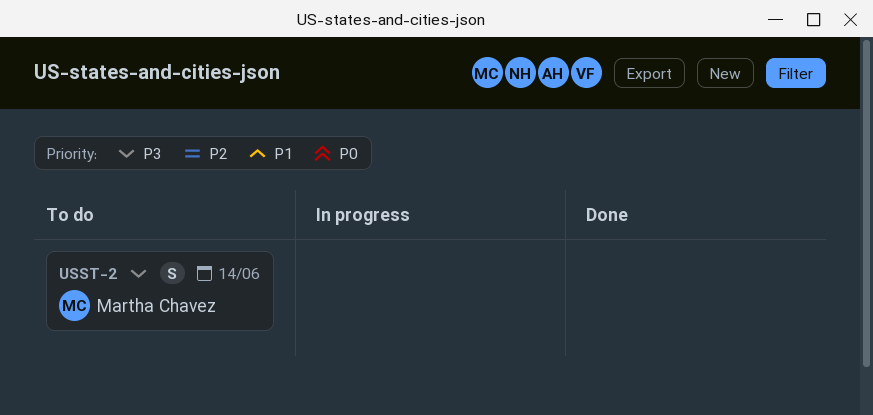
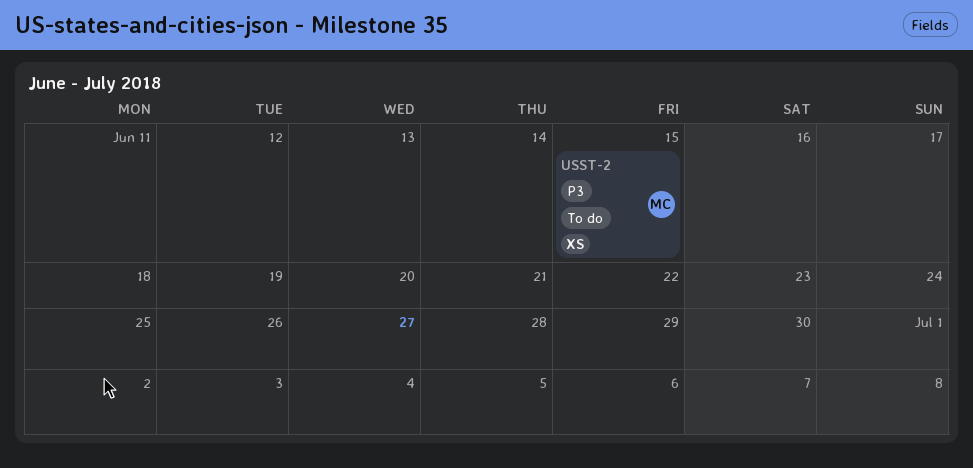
USST-2, estimate: S -> XS
USST-2, due: Jun 14 -> Jun 15

